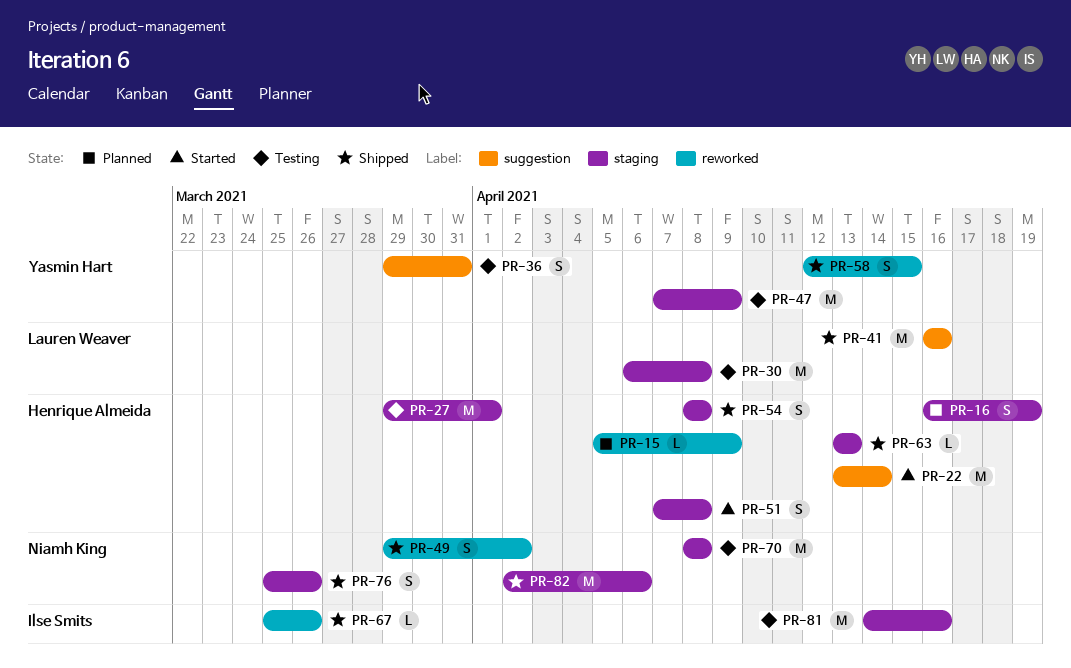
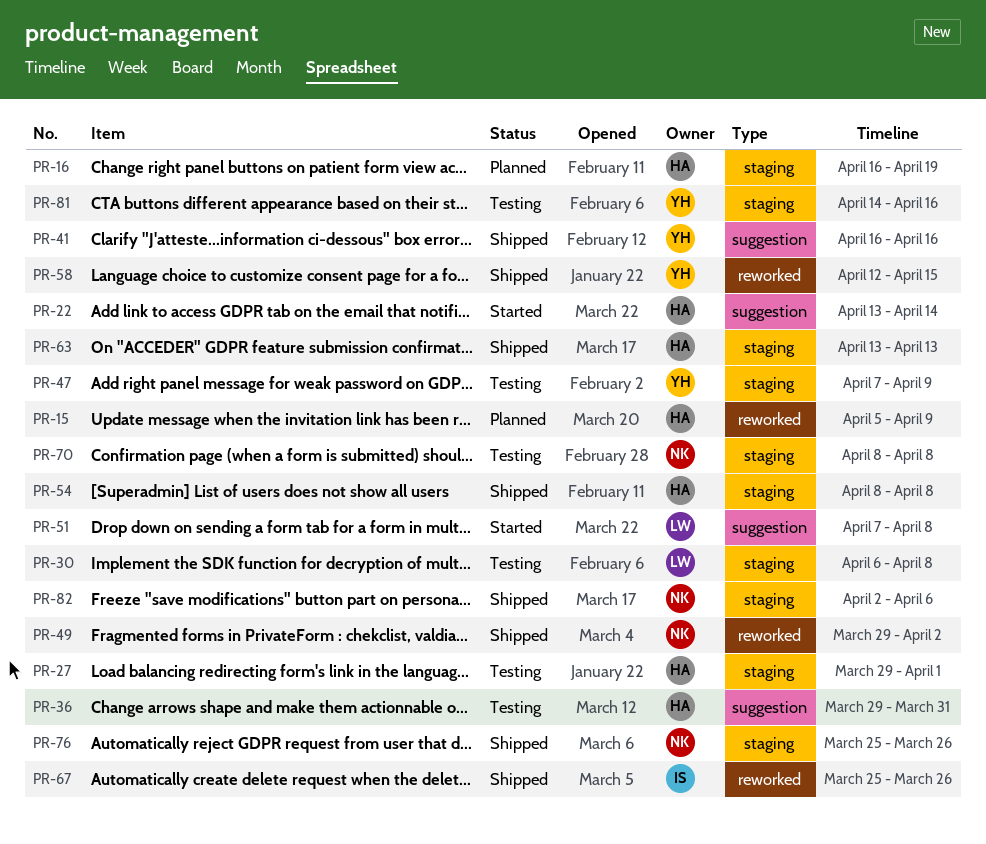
PR-36, owner: Yasmin Hart -> Henrique Almeida
PR-41, owner: Lauren Weaver -> Yasmin Hart
PR-51, owner: Henrique Almeida -> Lauren Weaver
PR-51, label: staging -> suggestion
PR-81, owner: Ilse Smits -> Yasmin Hart

